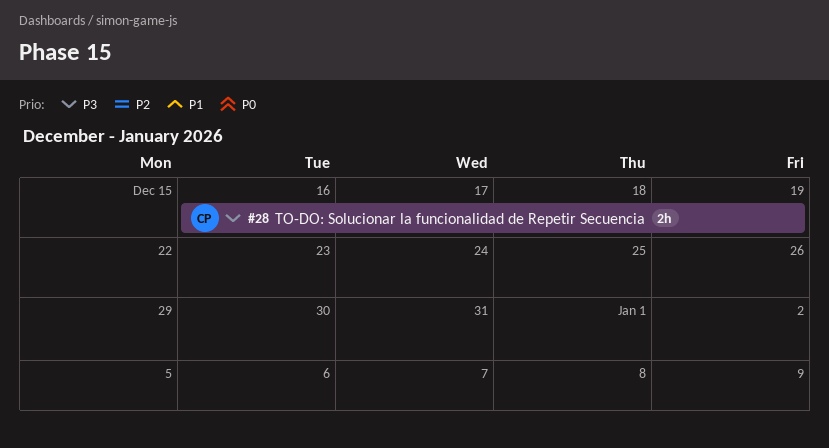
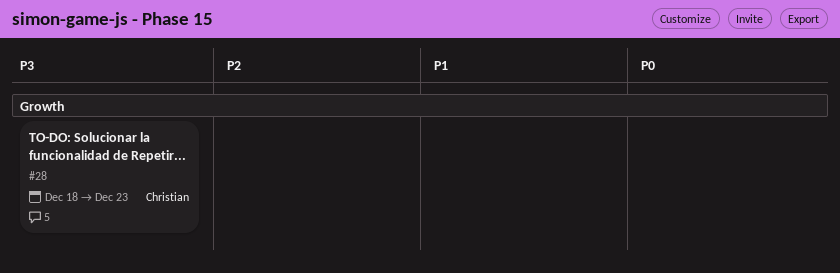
#28, start: Dec 16 -> Dec 18
#28, due: Dec 19 -> Dec 23

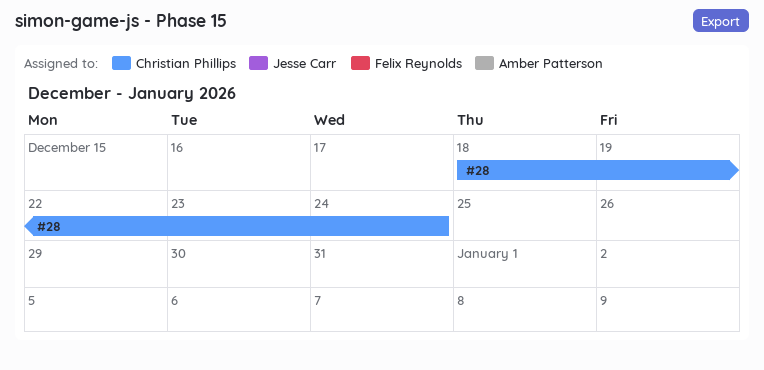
#28, due: Dec 23 -> Dec 24

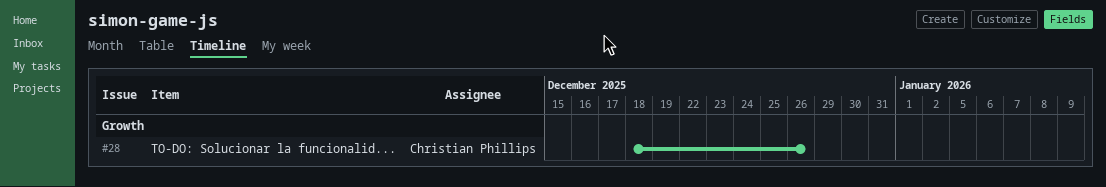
#28, due: Dec 24 -> Dec 26

